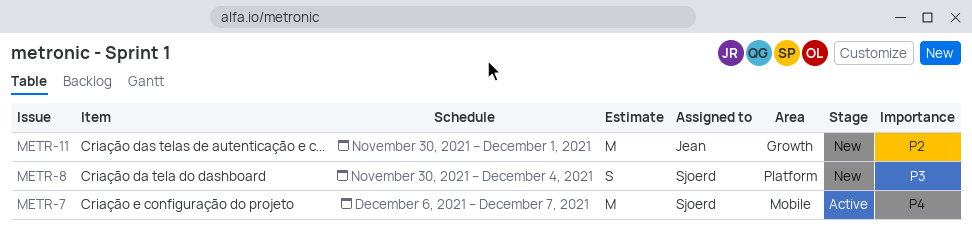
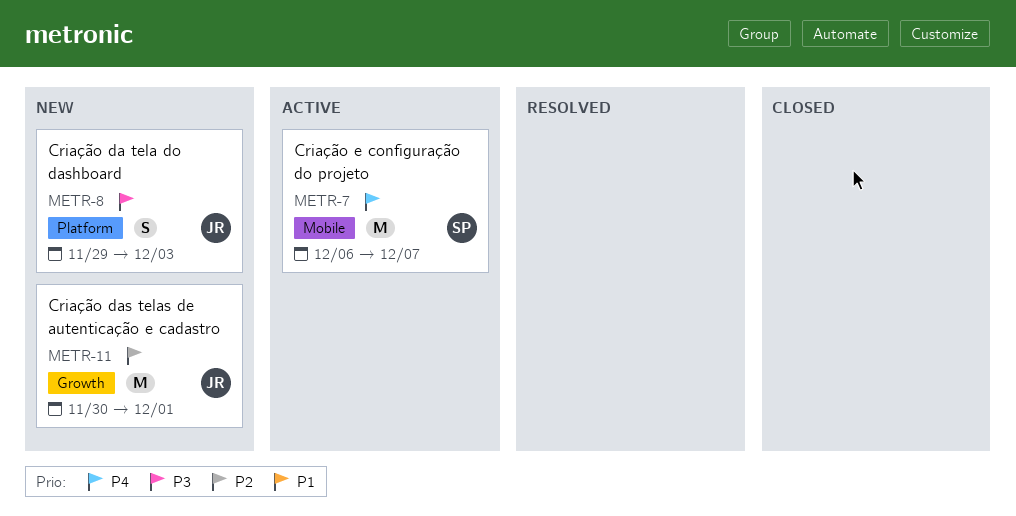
METR-8, owner: Sjoerd -> Jean
METR-8, start: Nov 30 -> Nov 29
METR-8, due: Dec 4 -> Dec 3

